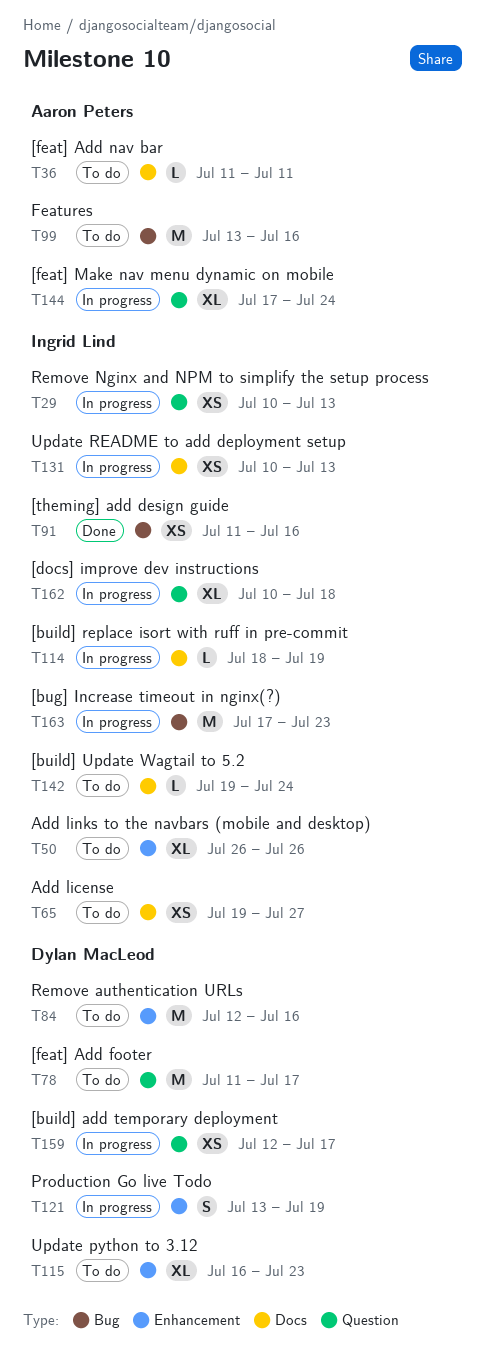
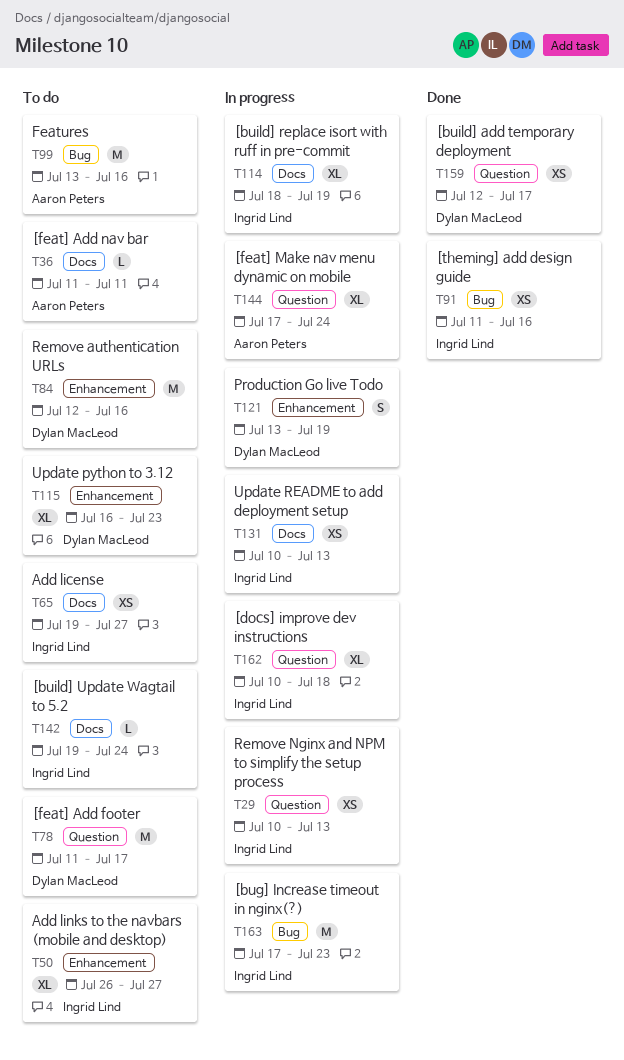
T50, due: Jul 26 -> Jul 27
T114, estimate: L -> XL
T159, status: In progress -> Done

